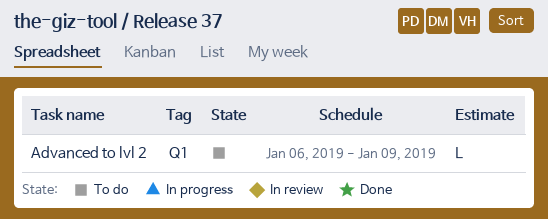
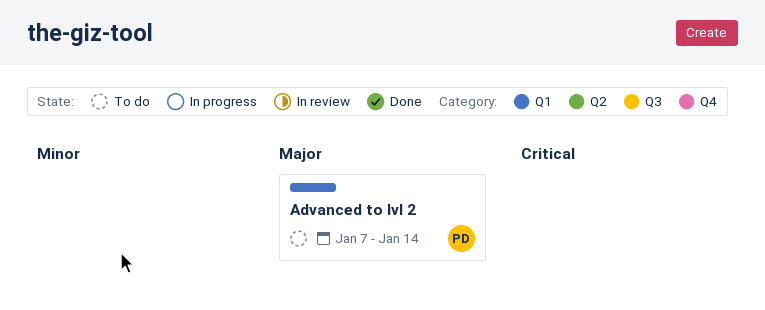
Advanced to lvl 2, start: Jan 6 -> Jan 7
Advanced to lvl 2, due: Jan 9 -> Jan 14

